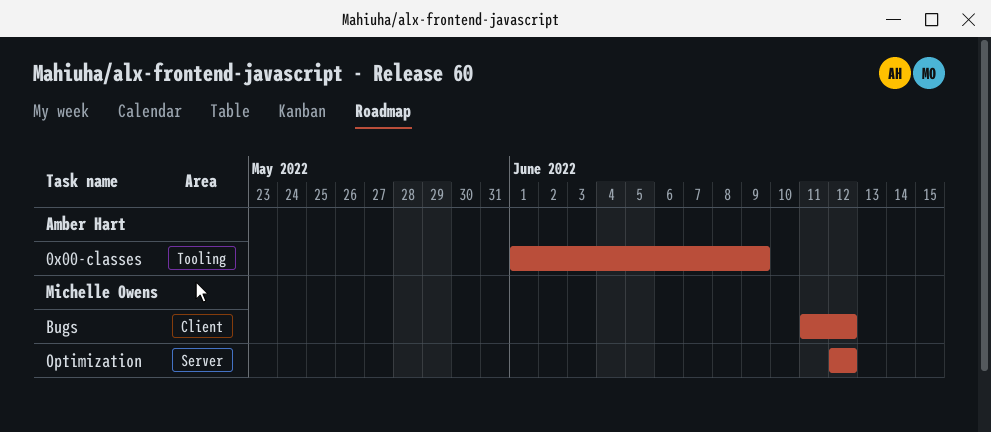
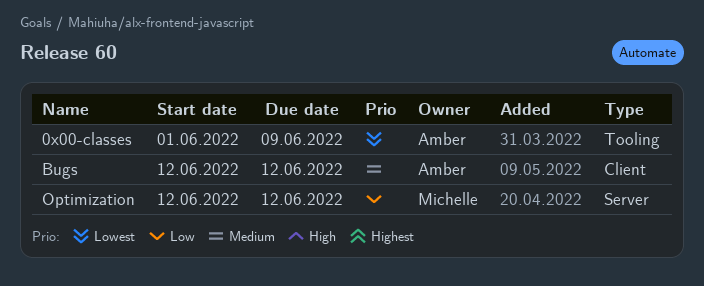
Bugs, owner: Michelle Owens -> Amber Hart
Bugs, start: Jun 11 -> Jun 12

